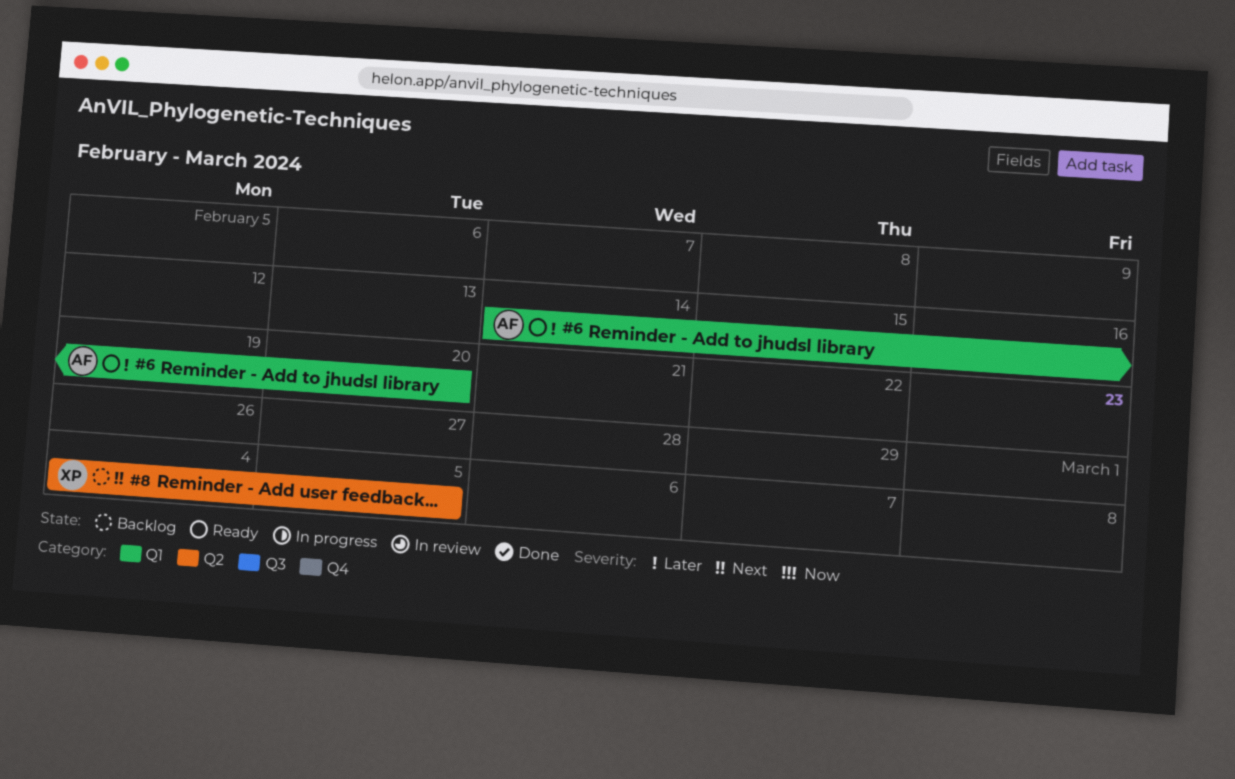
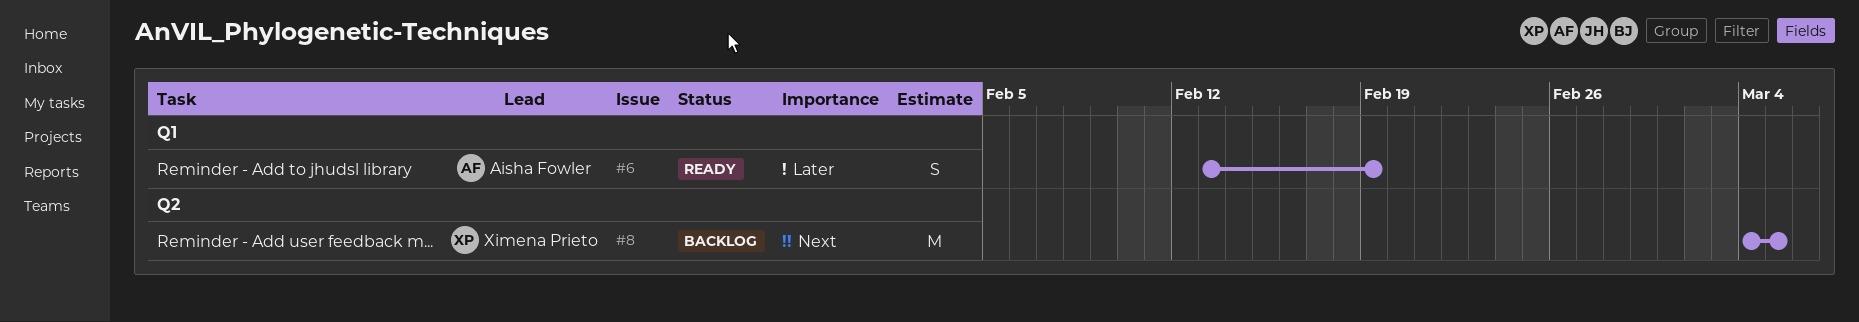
#6, start: Feb 14 -> Feb 13
#6, due: Feb 20 -> Feb 19

